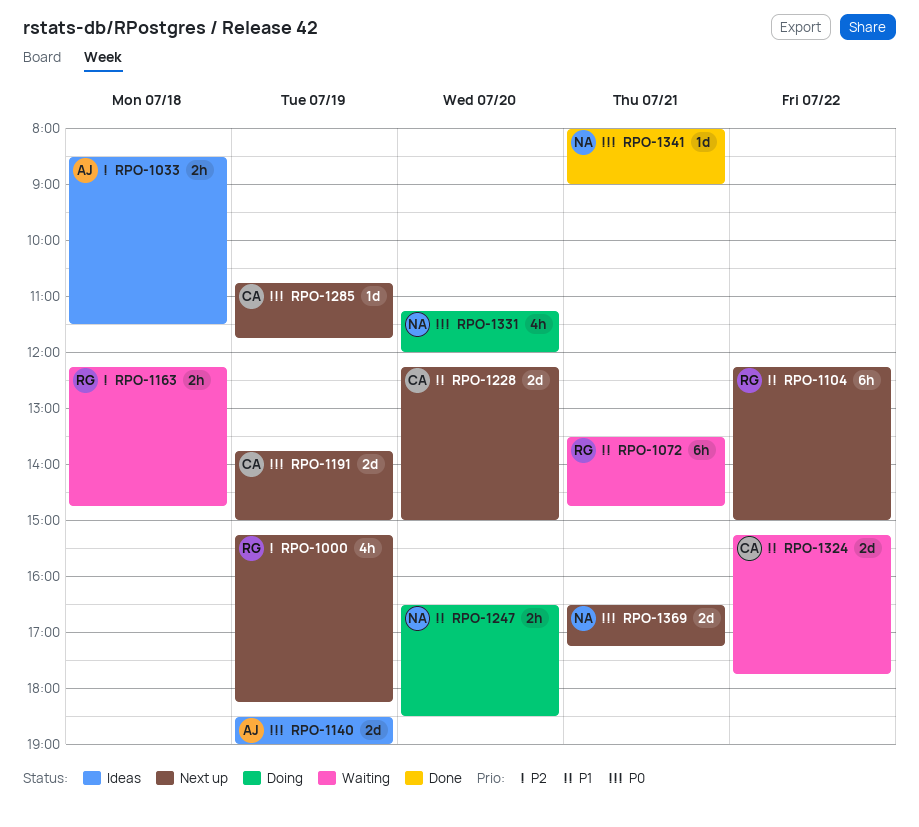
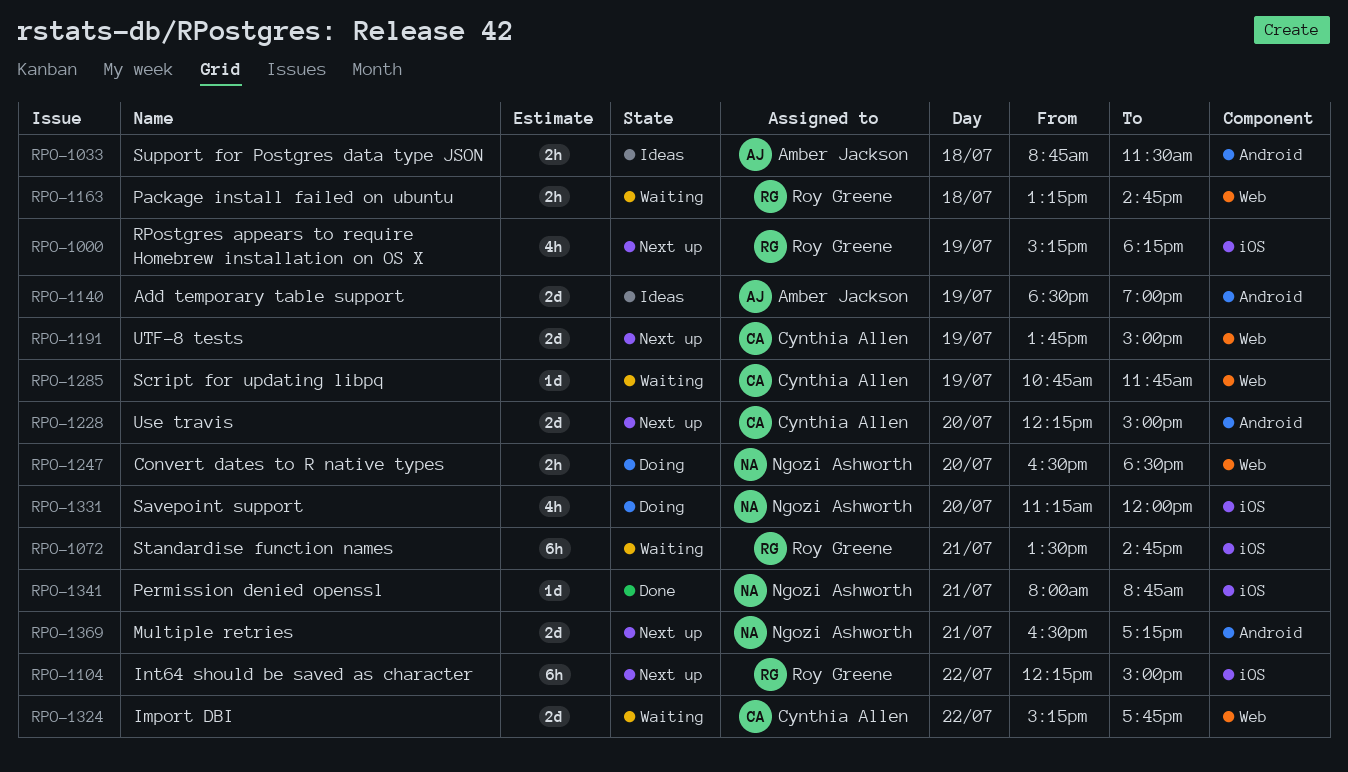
RPO-1033, begins: 08:30 -> 08:45
RPO-1163, begins: 12:15 -> 13:15
RPO-1285, status: Next up -> Waiting
RPO-1341, ends: 09:00 -> 08:45

